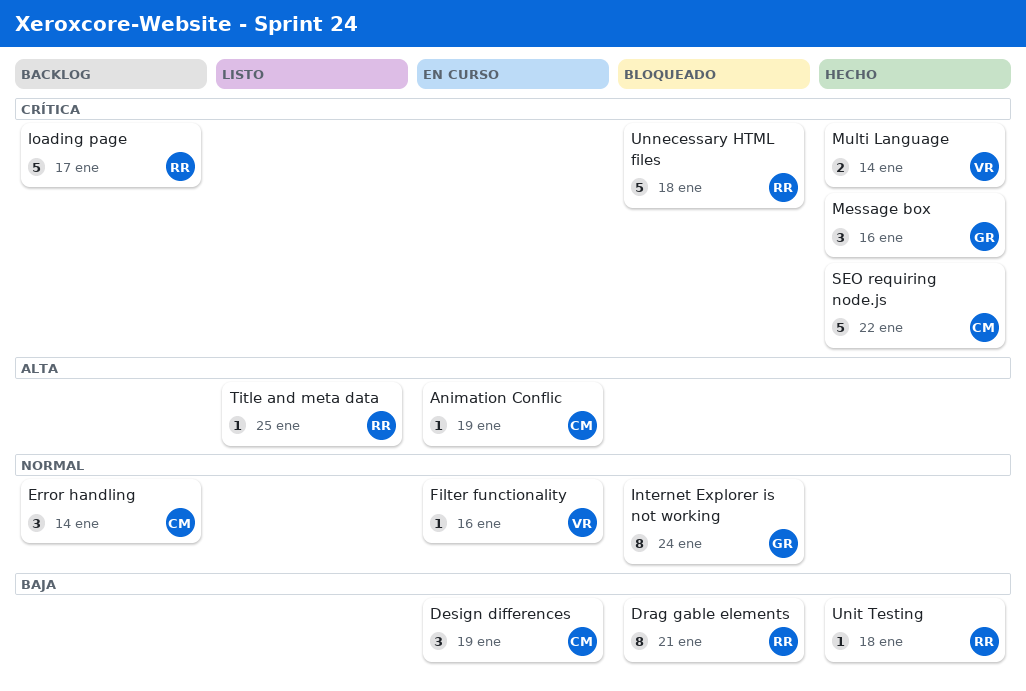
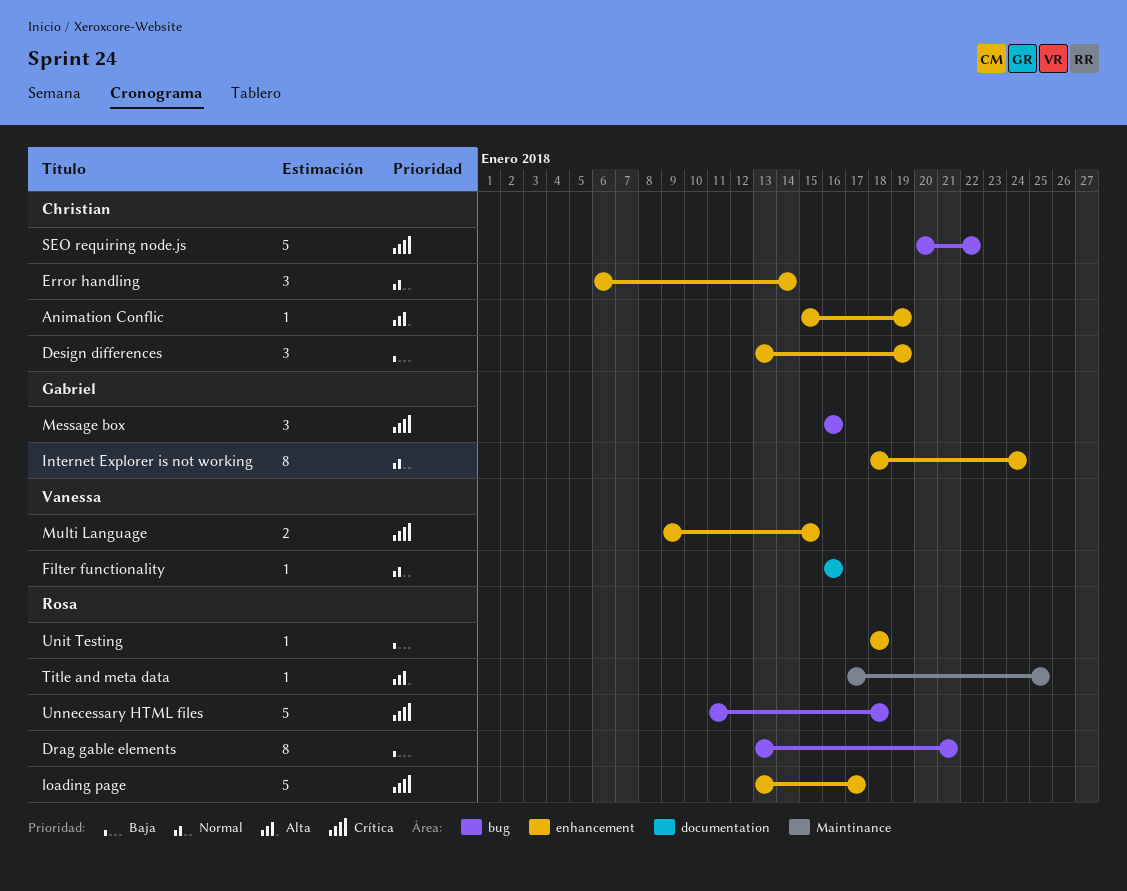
Multi Language, due: Jan 14 -> Jan 15

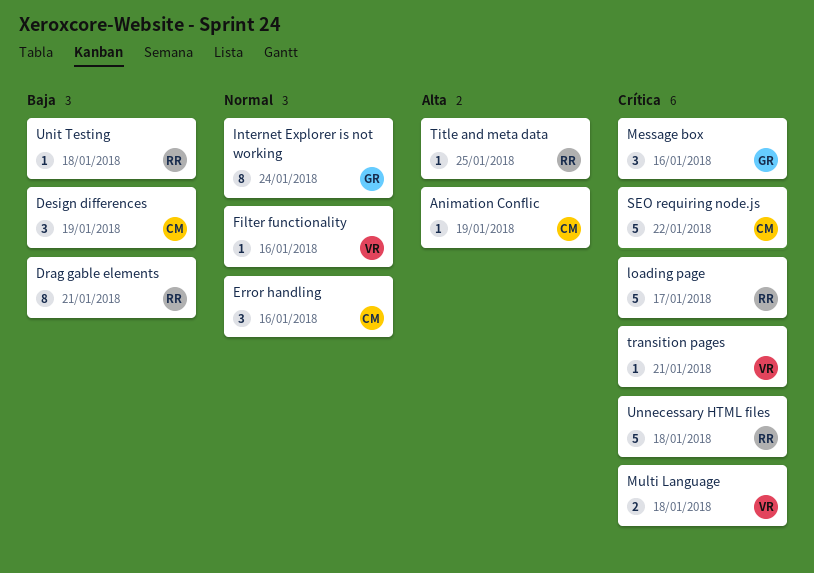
Error handling, due: Jan 14 -> Jan 16
Multi Language, due: Jan 15 -> Jan 18
transition pages: none -> present

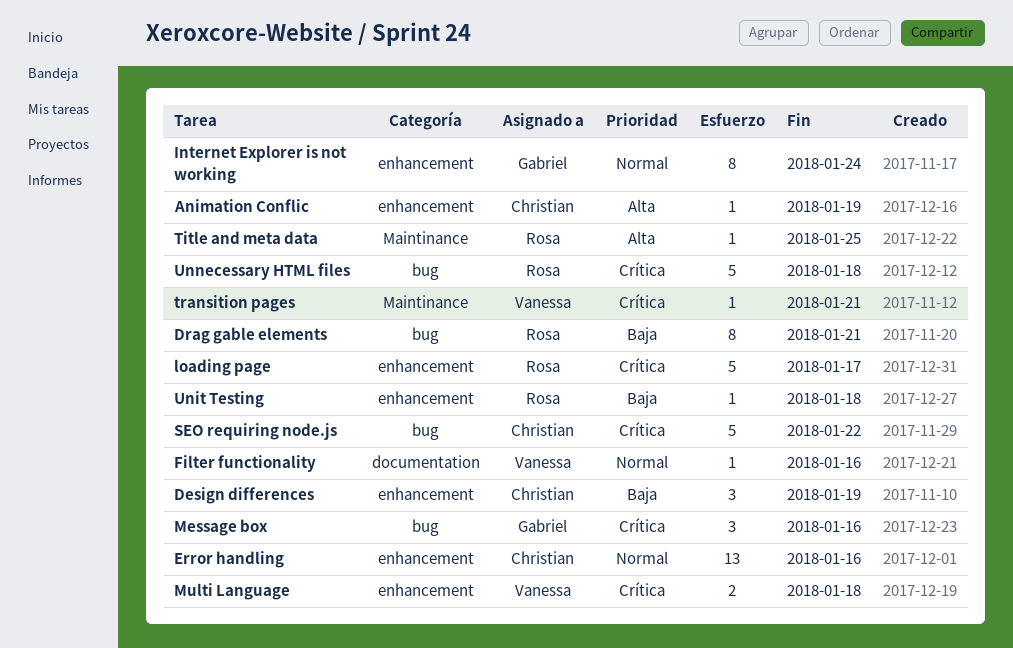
Error handling, estimate: 3 -> 13

